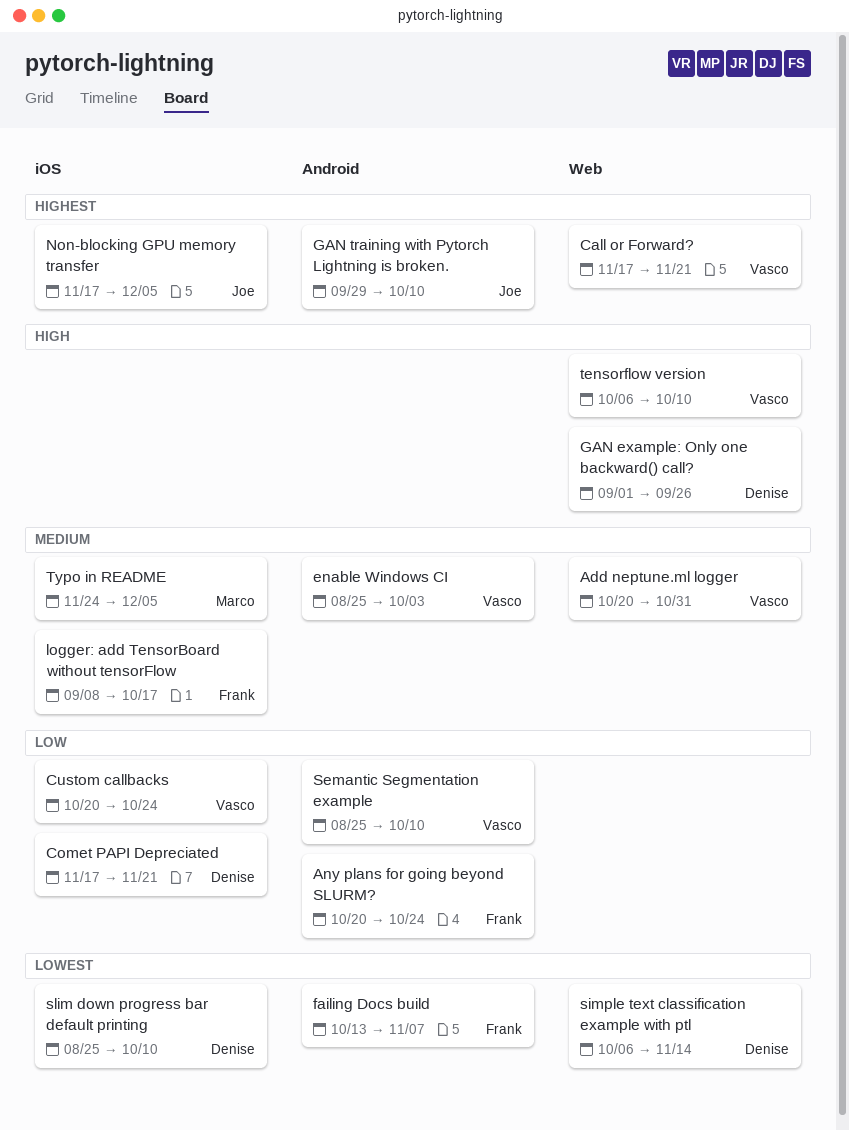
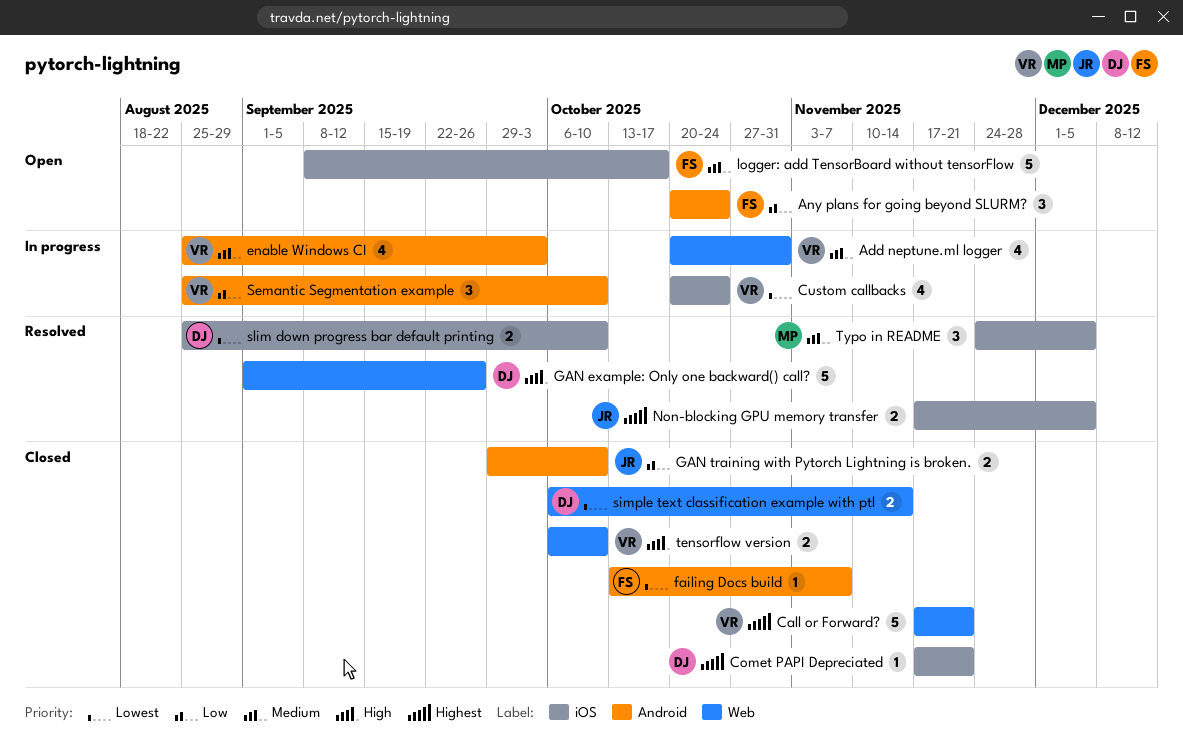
Comet PAPI Depreciated, priority: Low -> Highest
Custom callbacks, priority: Low -> Lowest
GAN training with Pytorch Lightning is broken., priority: Highest -> Low

